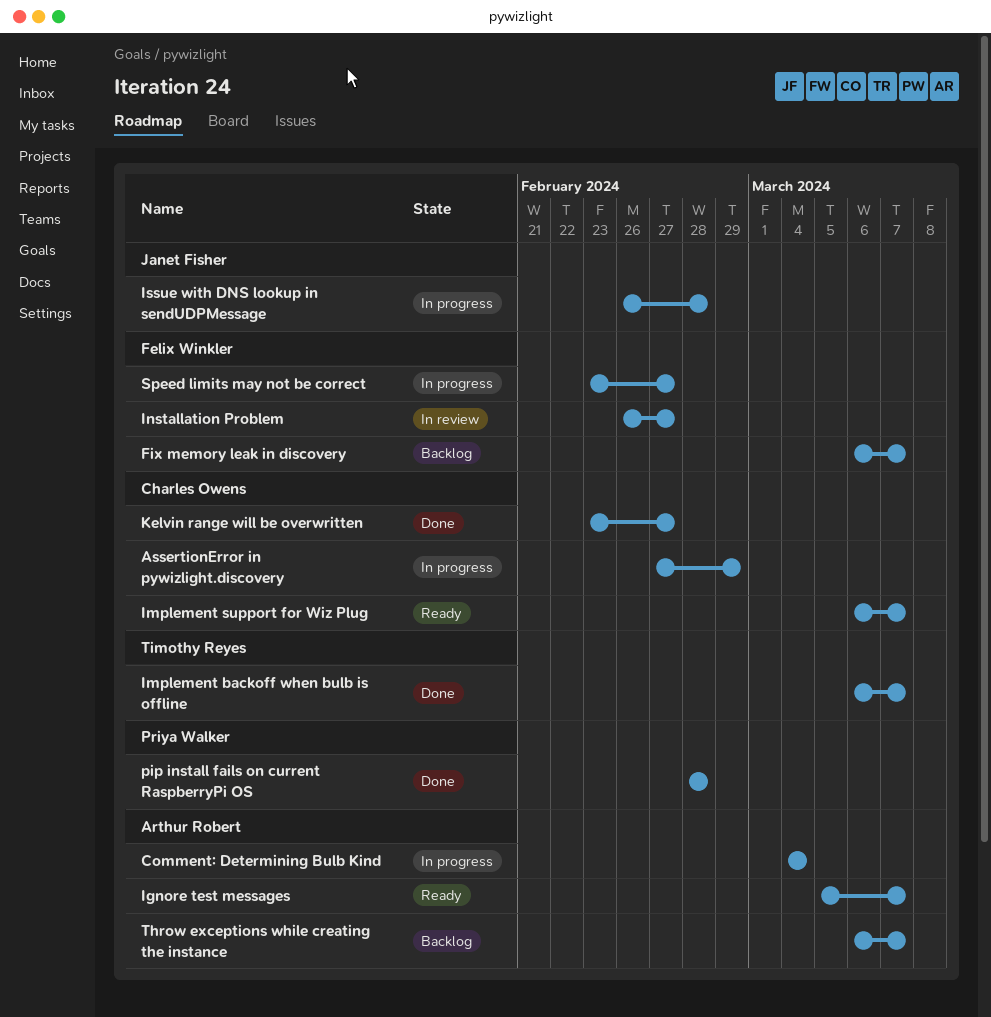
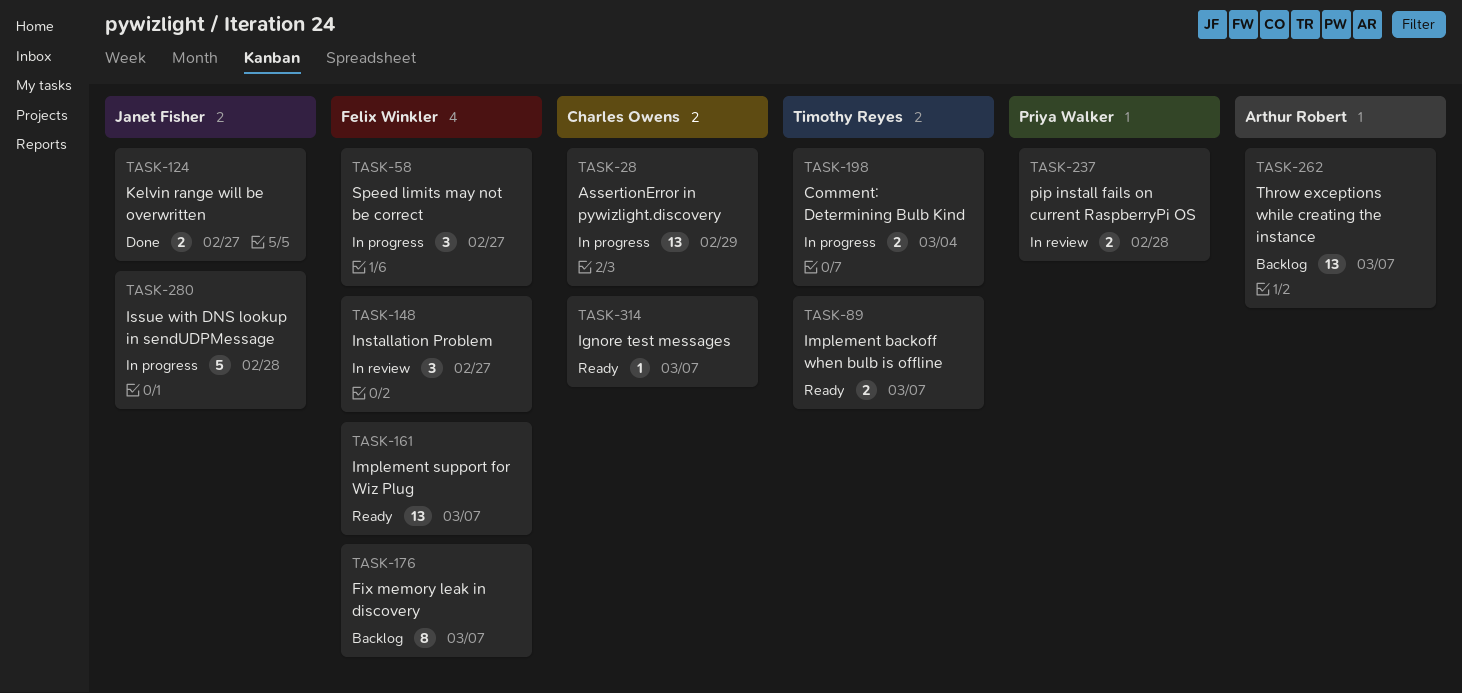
Comment: Determining Bulb Kind, owner: Arthur Robert -> Timothy Reyes
Ignore test messages, owner: Arthur Robert -> Charles Owens
Implement backoff when bulb is offline, status: Done -> Ready
Implement support for Wiz Plug, owner: Charles Owens -> Felix Winkler
Kelvin range will be overwritten, owner: Charles Owens -> Janet Fisher
pip install fails on current RaspberryPi OS, status: Done -> In review

